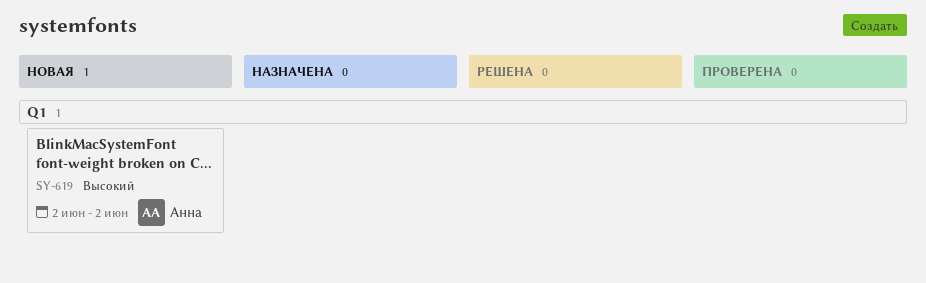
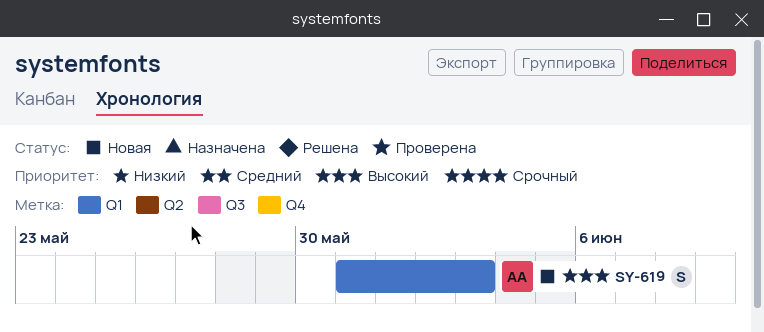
SY-619, start: Jun 2 -> May 31
SY-619, due: Jun 2 -> Jun 3

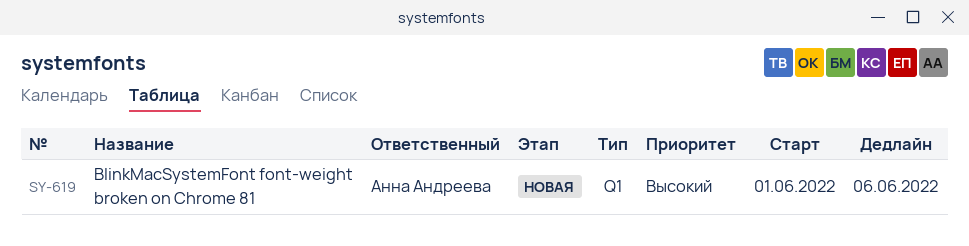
SY-619, start: May 31 -> Jun 1
SY-619, due: Jun 3 -> Jun 6

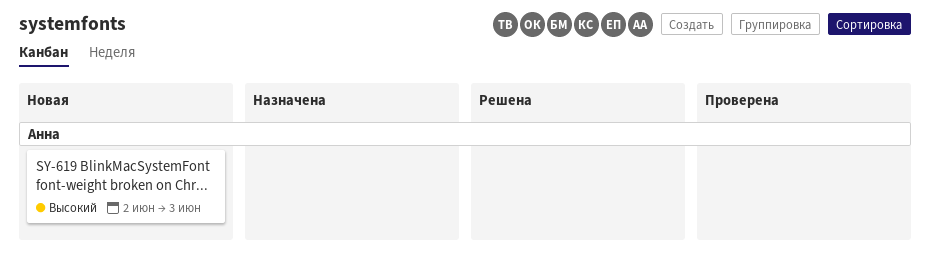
SY-619, start: Jun 1 -> Jun 2
SY-619, due: Jun 6 -> Jun 3

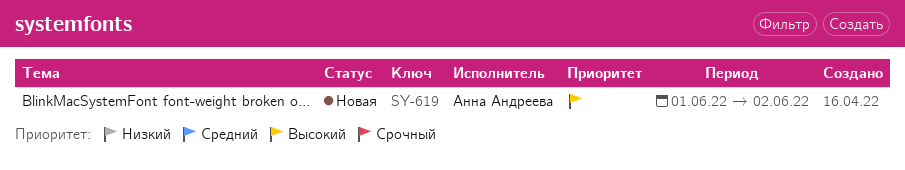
SY-619, start: Jun 2 -> Jun 1
SY-619, due: Jun 3 -> Jun 2

